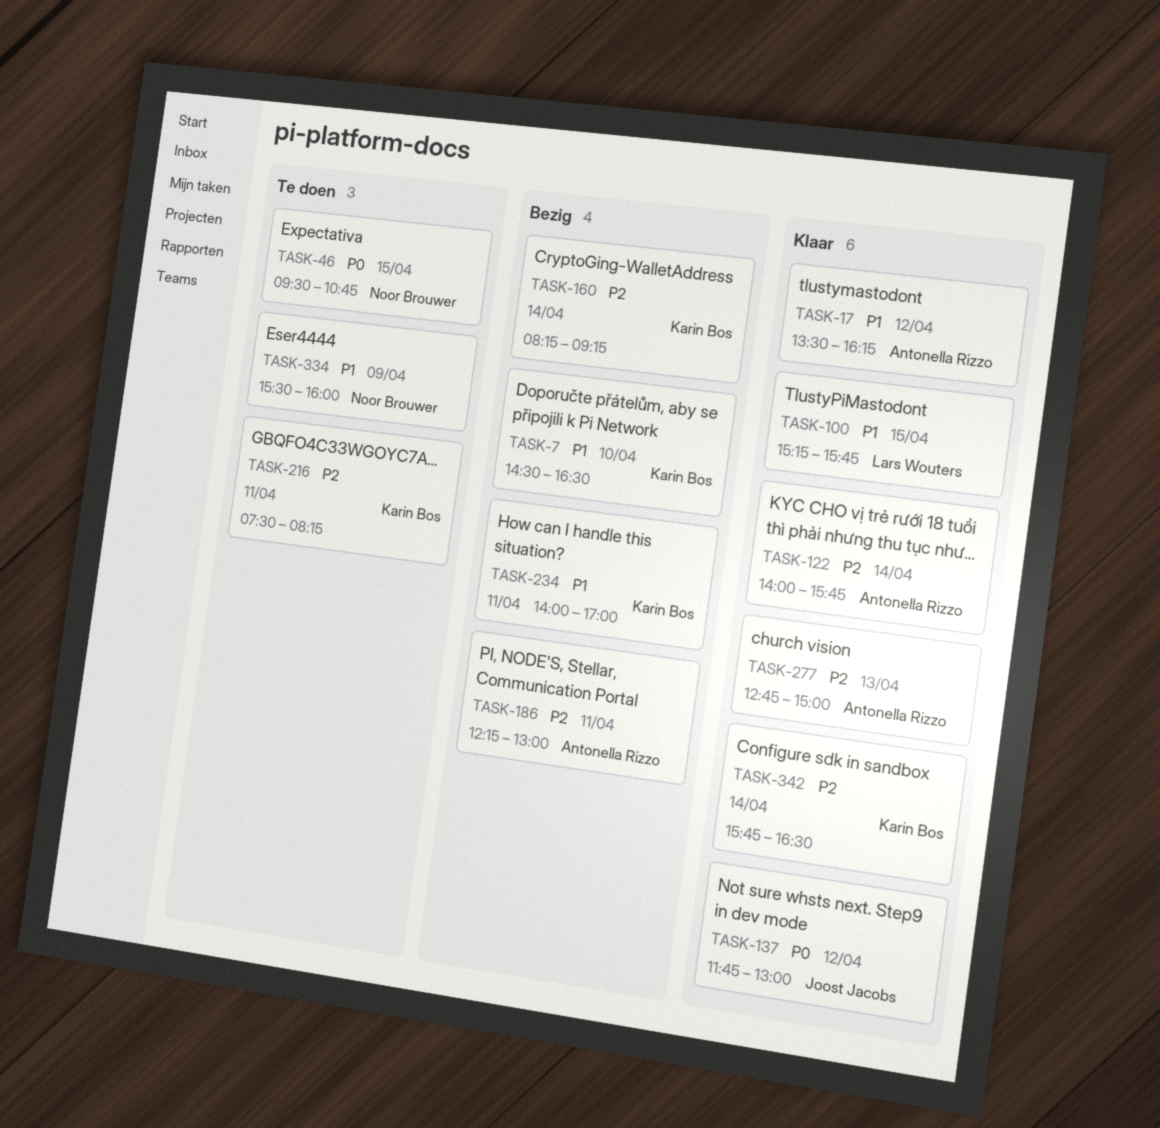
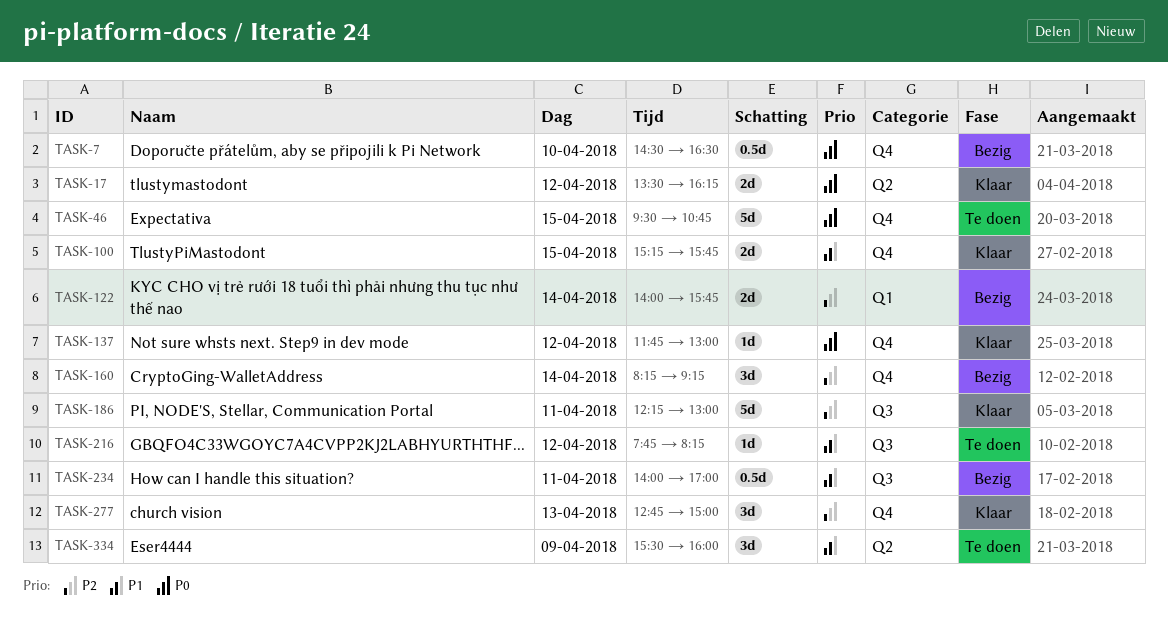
TASK-7, priority: P1 -> P0
TASK-17, priority: P1 -> P0
TASK-122, status: Klaar -> Bezig
TASK-186, status: Bezig -> Klaar
TASK-216, priority: P2 -> P1
TASK-216, day: Apr 11 -> Apr 12
TASK-216, begins: 07:30 -> 07:45
TASK-342: present -> none

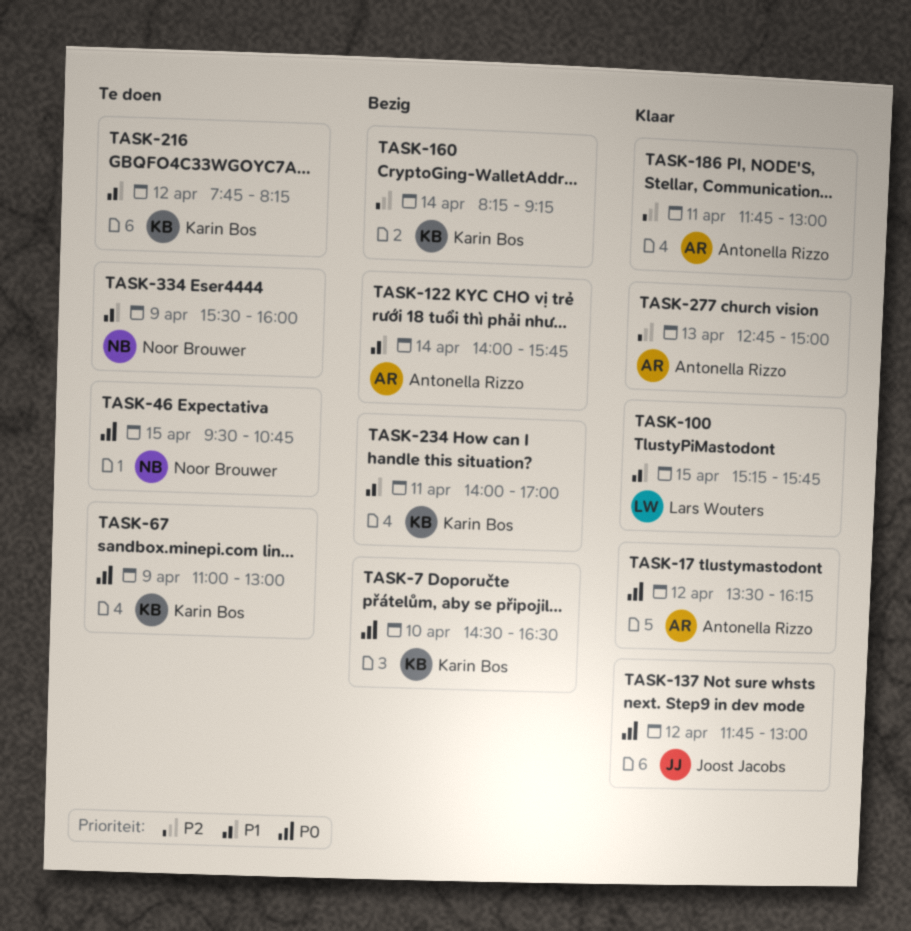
TASK-67: none -> present
TASK-122, priority: P2 -> P1
TASK-186, begins: 12:15 -> 11:45

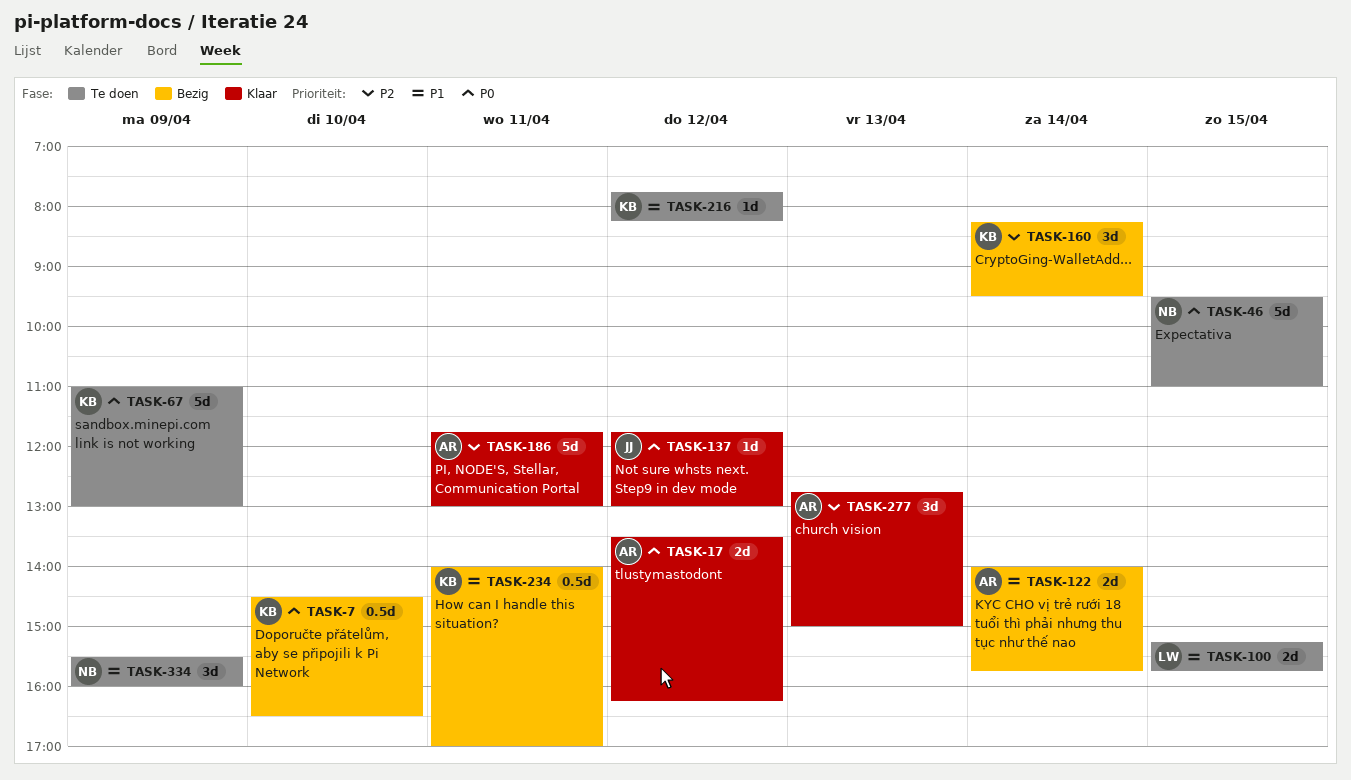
TASK-46, ends: 10:45 -> 11:00
TASK-100, status: Klaar -> Te doen
TASK-160, ends: 09:15 -> 09:30

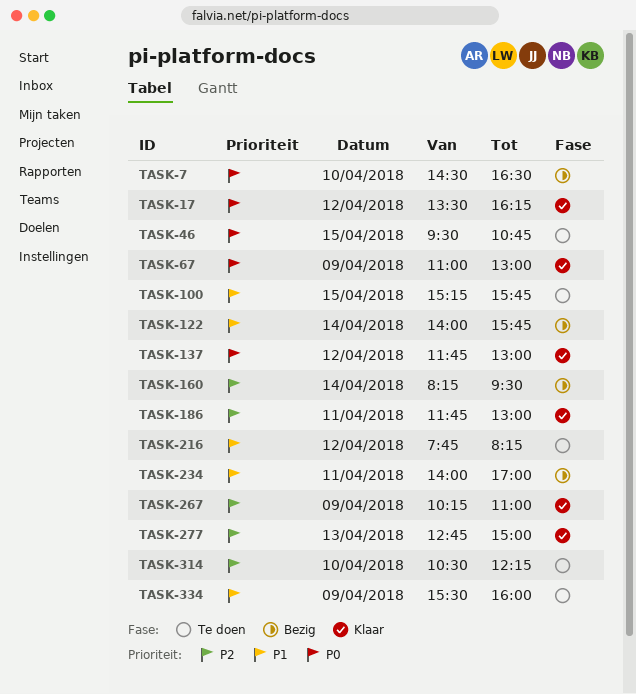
TASK-46, ends: 11:00 -> 10:45
TASK-67, status: Te doen -> Klaar
TASK-267: none -> present
TASK-314: none -> present

